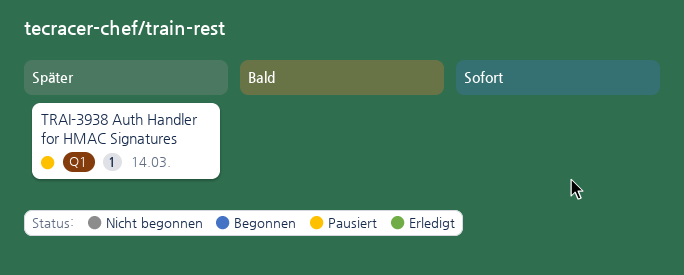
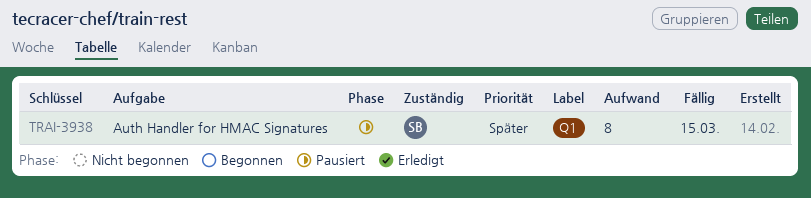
TRAI-3938, estimate: 1 -> 8
TRAI-3938, due: Mar 14 -> Mar 15

